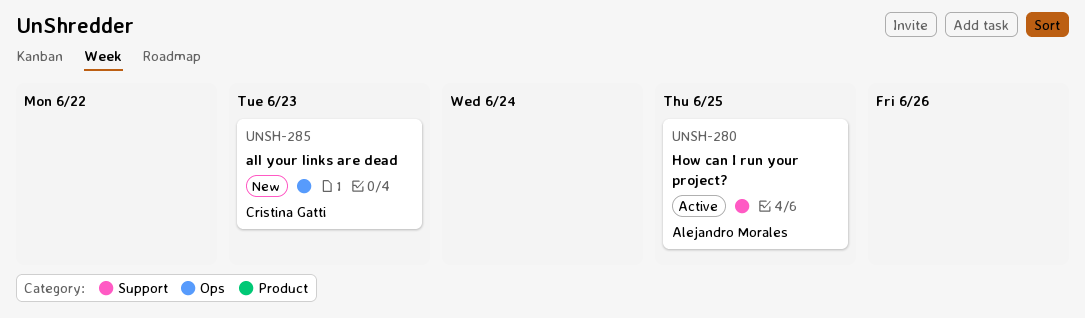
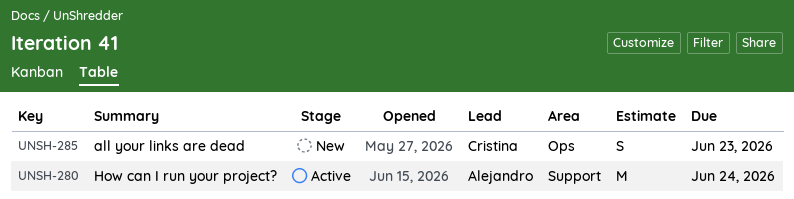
UNSH-280, due: Jun 25 -> Jun 24

